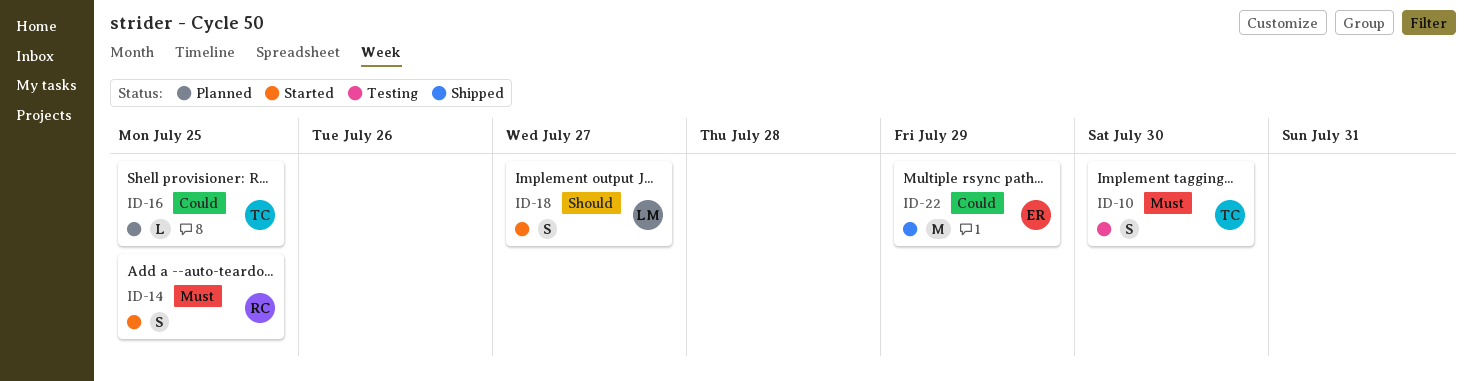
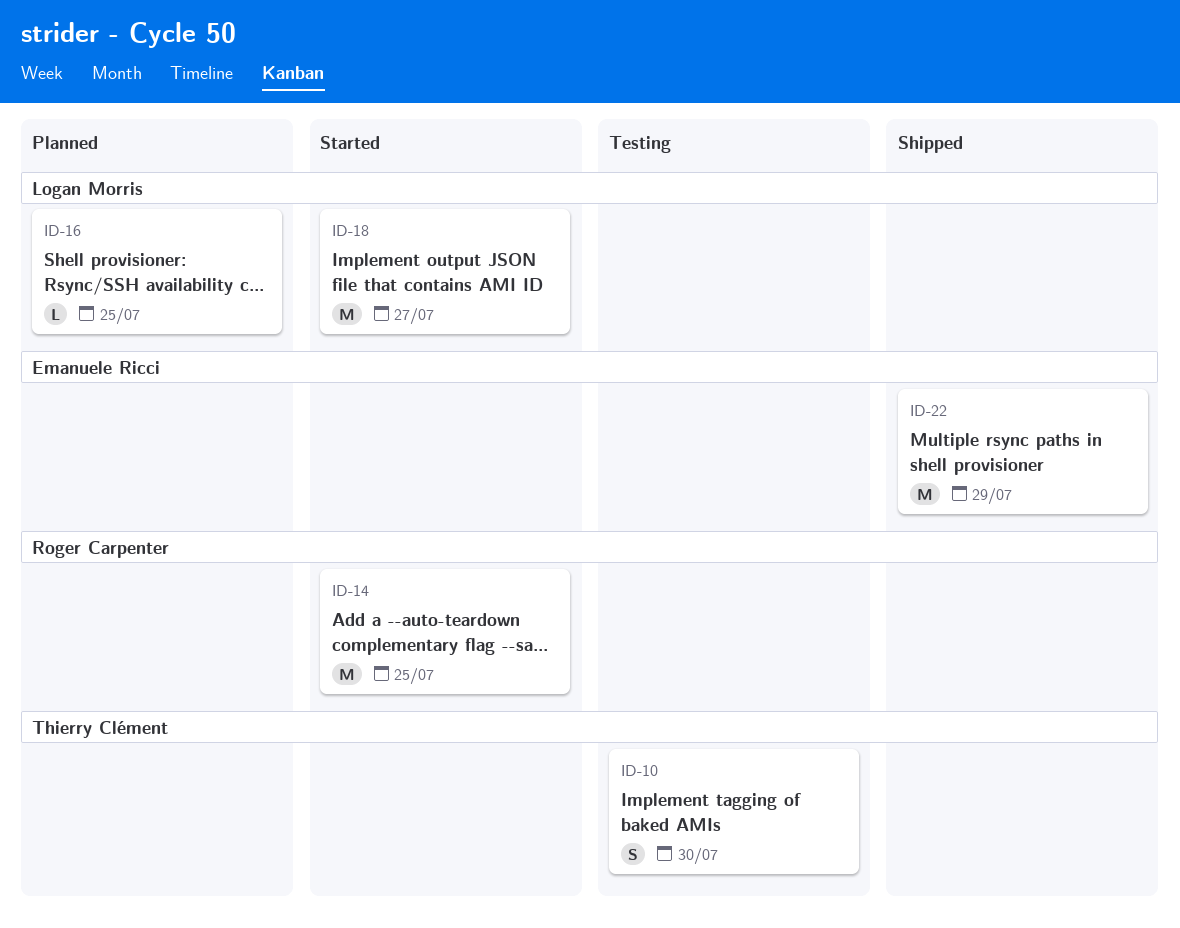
ID-14, estimate: S -> M
ID-16, owner: Thierry Clément -> Logan Morris
ID-18, estimate: S -> M

